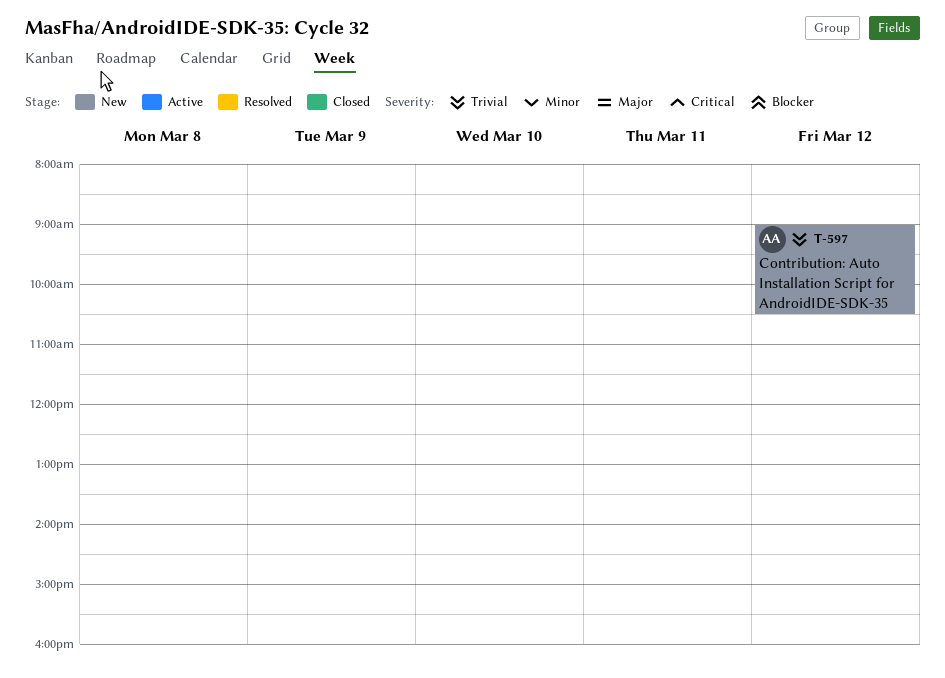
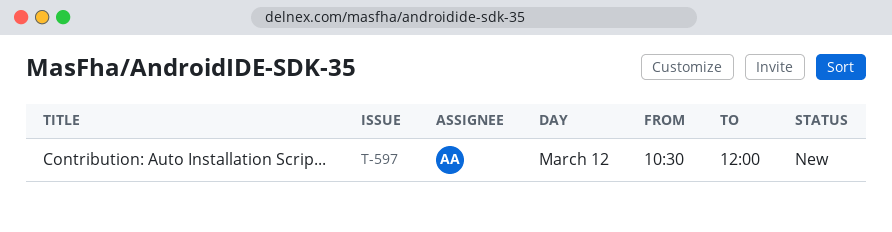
T-597, begins: 09:00 -> 10:30
T-597, ends: 10:30 -> 12:00

